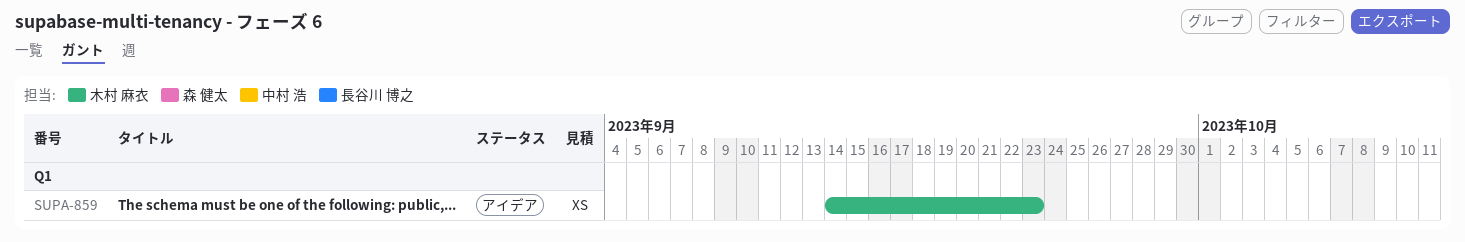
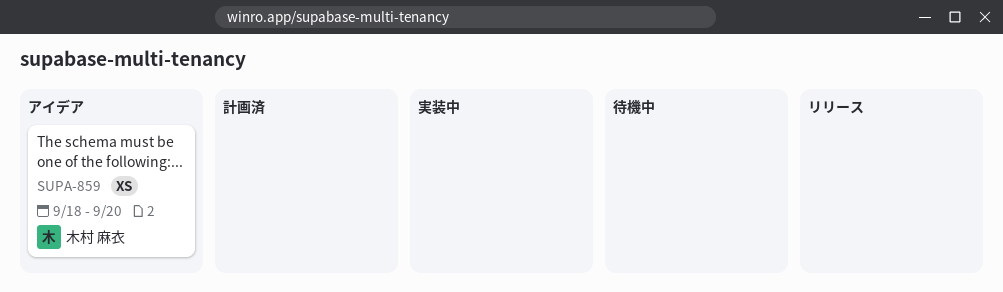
SUPA-859, start: Sep 14 -> Sep 18
SUPA-859, due: Sep 23 -> Sep 20

